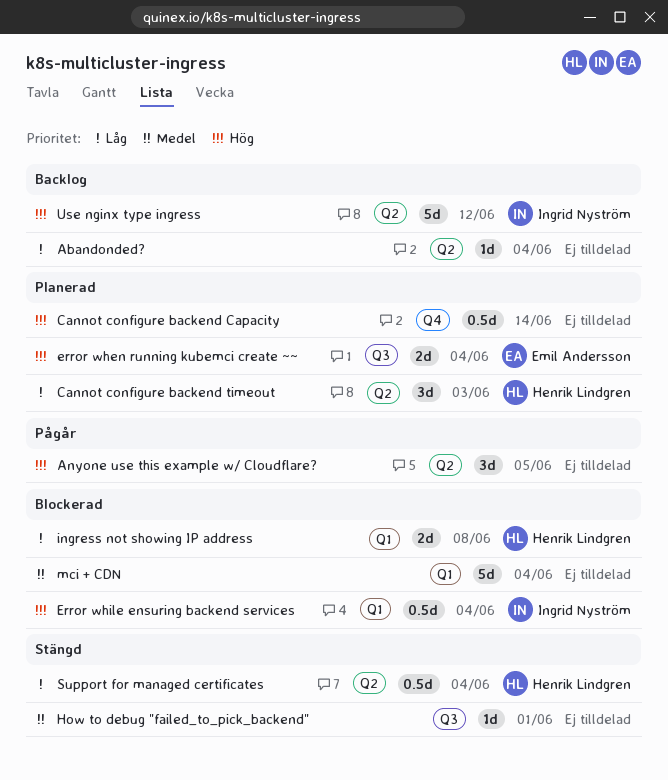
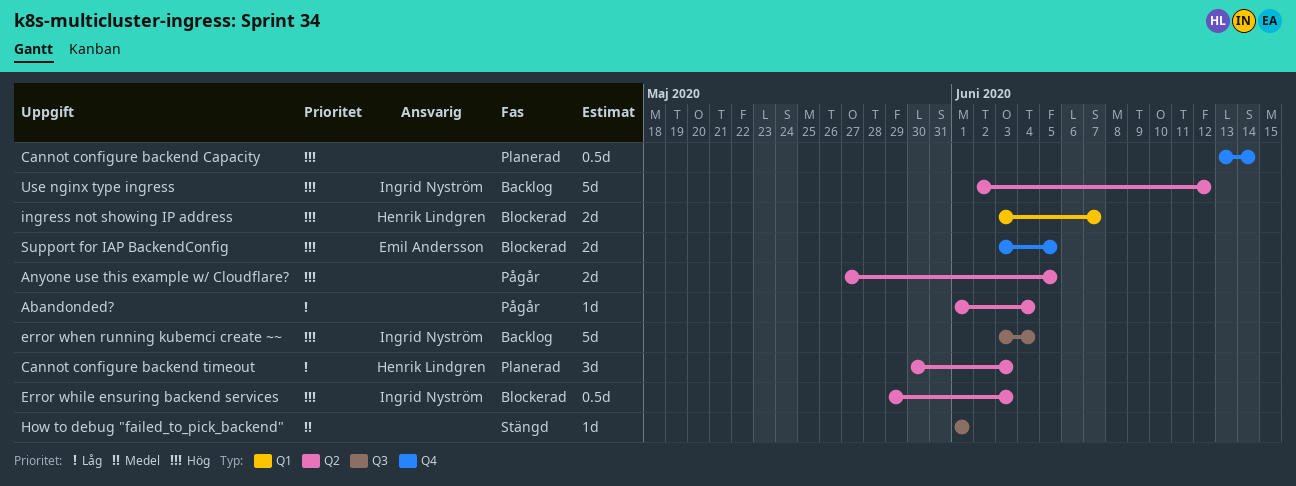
Abandonded?, status: Backlog -> Pågår
Anyone use this example w/ Cloudflare?, estimate: 3d -> 2d
error when running kubemci create ~~, status: Planerad -> Backlog
error when running kubemci create ~~, owner: Emil Andersson -> Ingrid Nyström
error when running kubemci create ~~, estimate: 2d -> 5d
Error while ensuring backend services, label: Q1 -> Q2
Error while ensuring backend services, due: Jun 4 -> Jun 3
ingress not showing IP address, priority: Låg -> Hög
ingress not showing IP address, due: Jun 8 -> Jun 7
mci + CDN: present -> none
Support for IAP BackendConfig: none -> present
Support for managed certificates: present -> none

